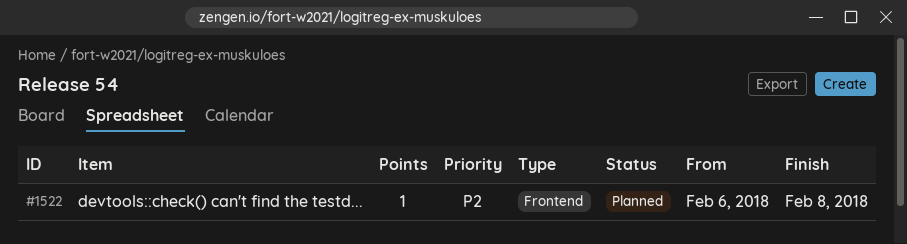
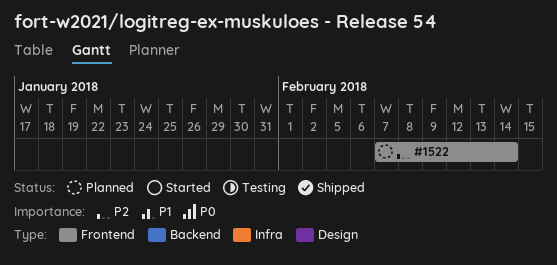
#1522, start: Feb 6 -> Feb 7
#1522, due: Feb 8 -> Feb 14

